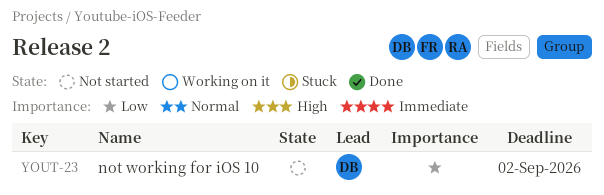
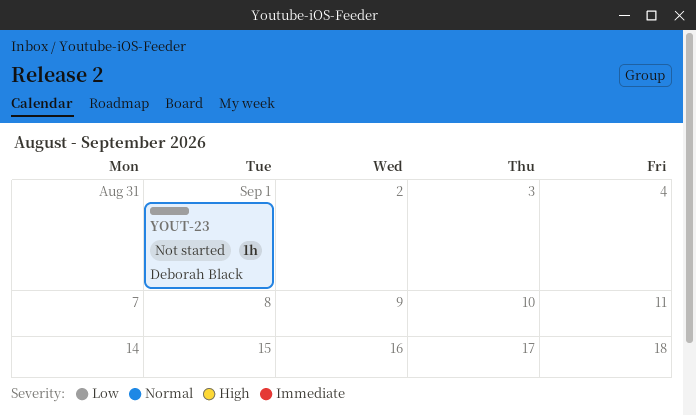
YOUT-23, due: Sep 2 -> Sep 1

